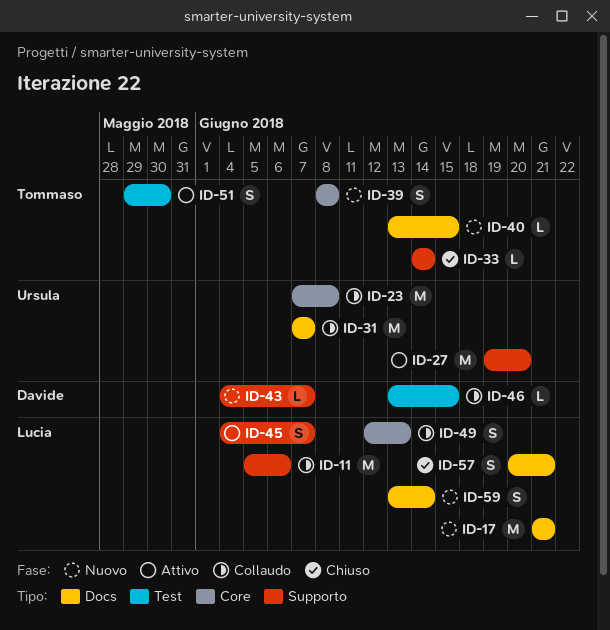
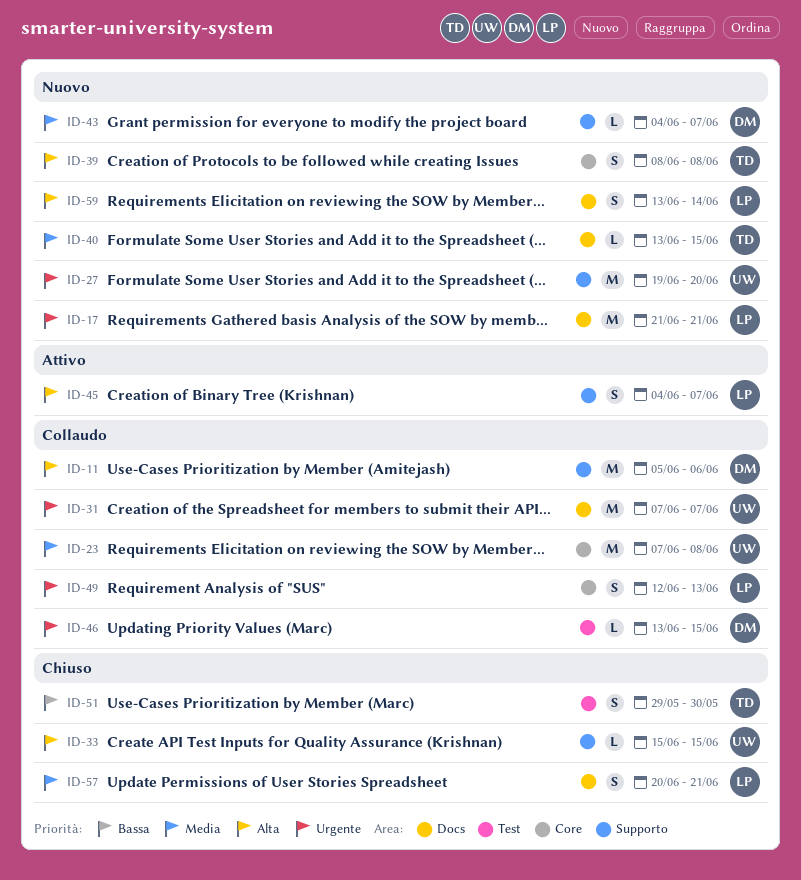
ID-11, owner: Lucia -> Davide
ID-27, status: Attivo -> Nuovo
ID-33, owner: Tommaso -> Ursula
ID-33, start: Jun 14 -> Jun 15
ID-33, due: Jun 14 -> Jun 15
ID-51, status: Attivo -> Chiuso

